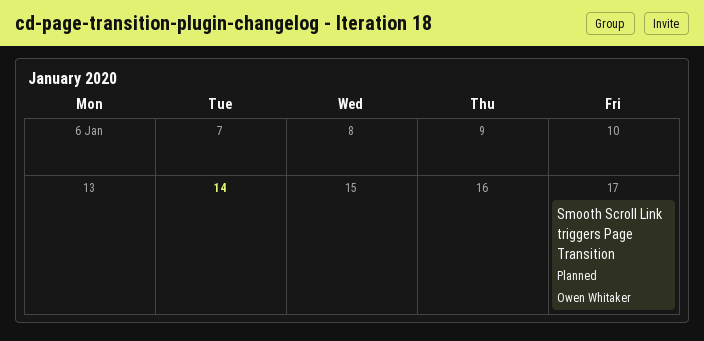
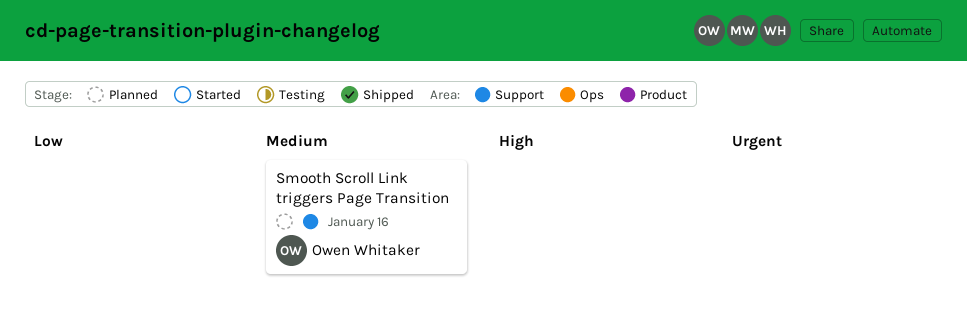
Smooth Scroll Link triggers Page Transition, due: Jan 17 -> Jan 16

